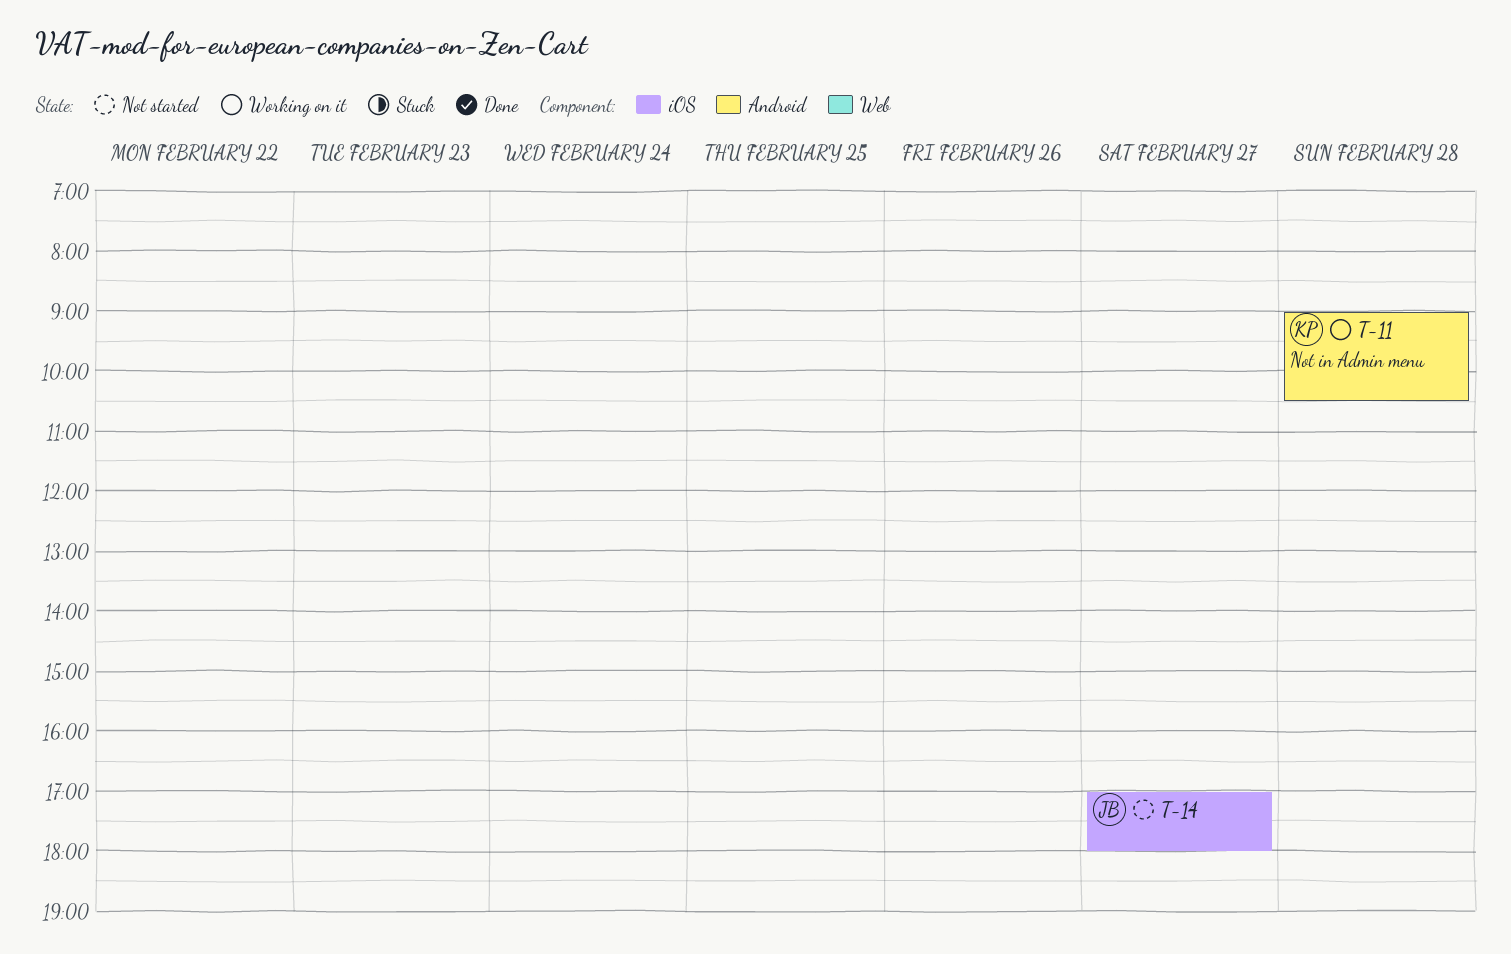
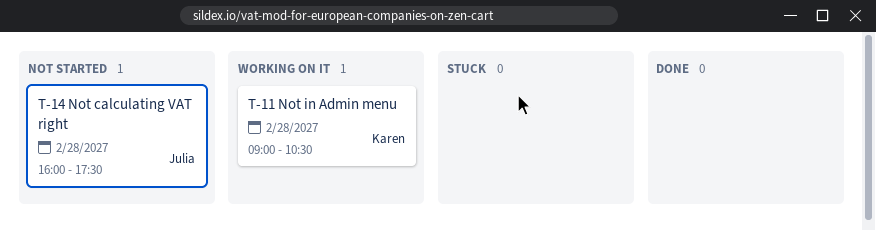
T-14, day: Feb 27 -> Feb 28
T-14, begins: 17:00 -> 16:00
T-14, ends: 18:00 -> 17:30

